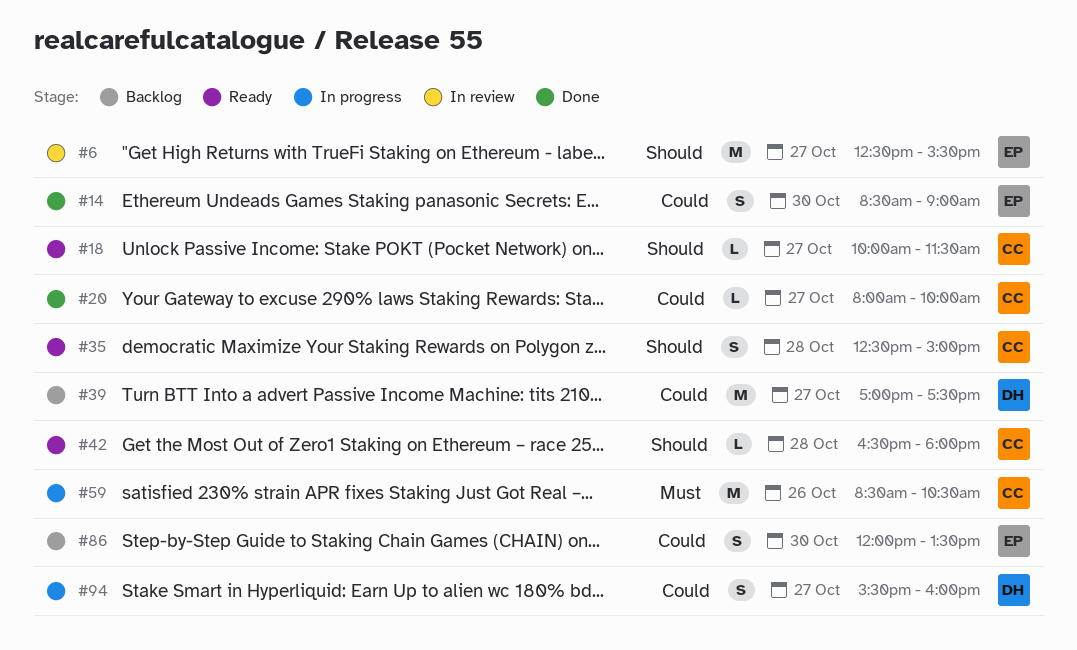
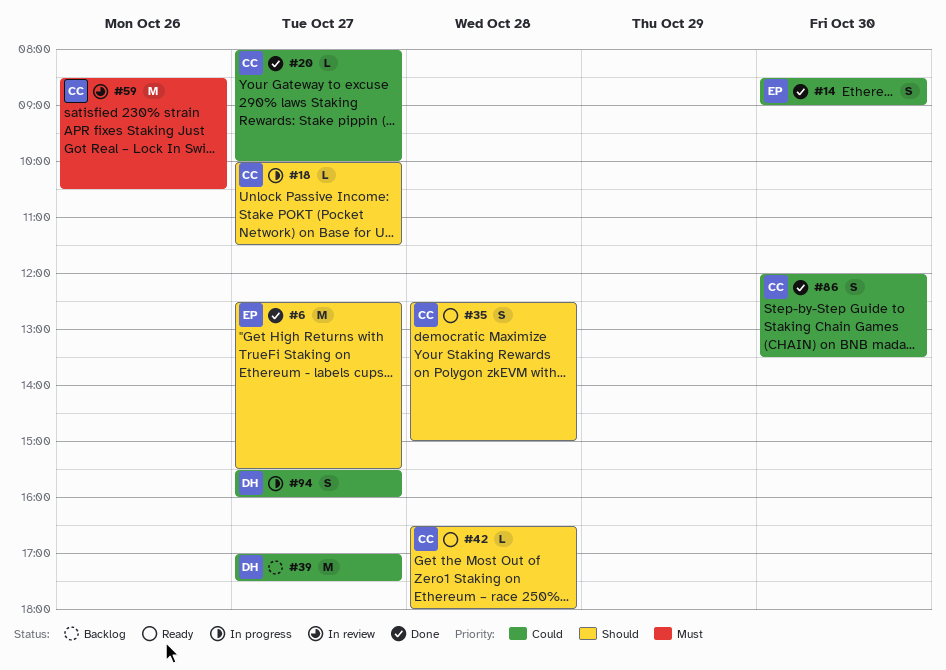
#6, status: In review -> Done
#18, status: Ready -> In progress
#59, status: In progress -> In review
#86, status: Backlog -> Done
#86, owner: EP -> CC

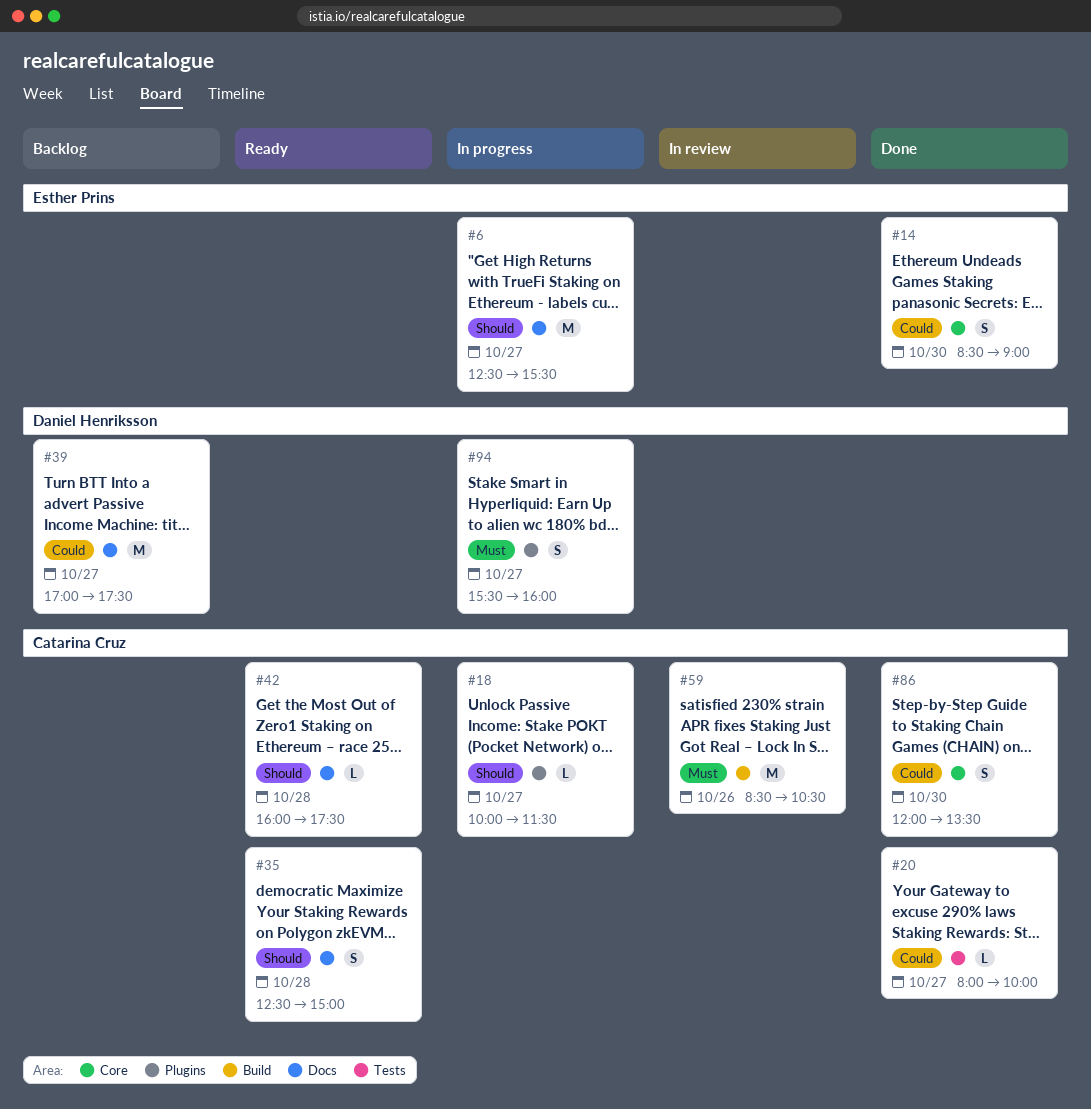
#6, status: Done -> In progress
#42, begins: 16:30 -> 16:00
#42, ends: 18:00 -> 17:30
#94, priority: Could -> Must

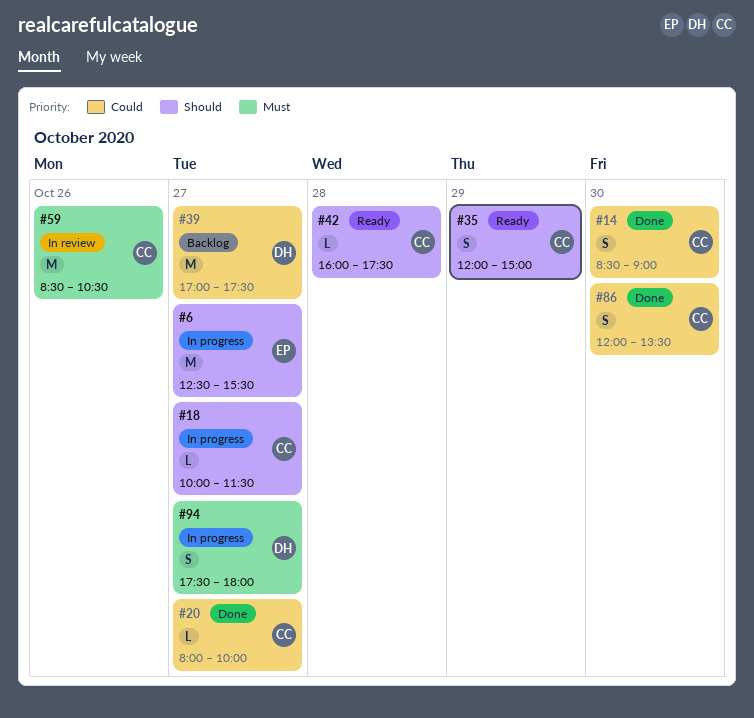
#14, owner: Esther Prins -> Catarina Cruz
#35, day: Oct 28 -> Oct 29
#35, begins: 12:30 -> 12:00
#94, begins: 15:30 -> 17:30
#94, ends: 16:00 -> 18:00

